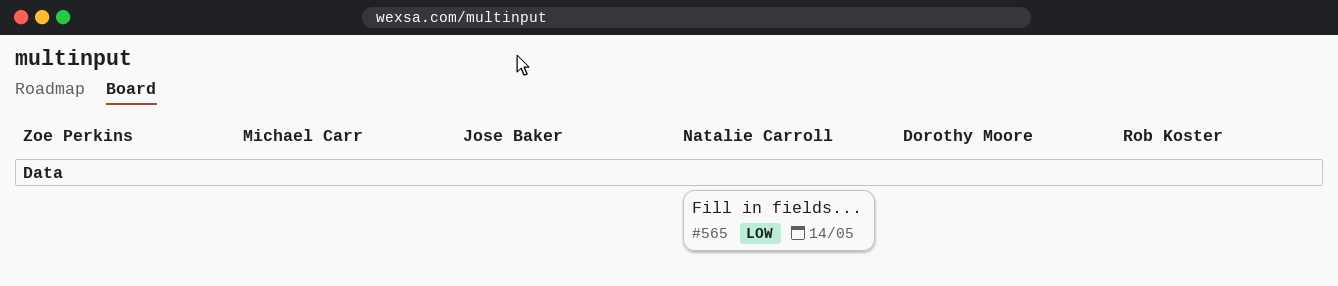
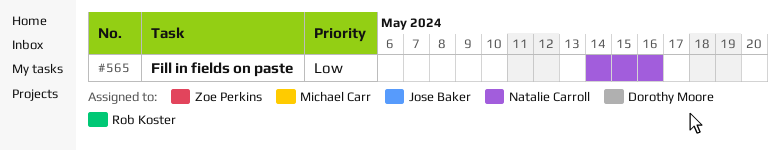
#565, due: May 14 -> May 16

